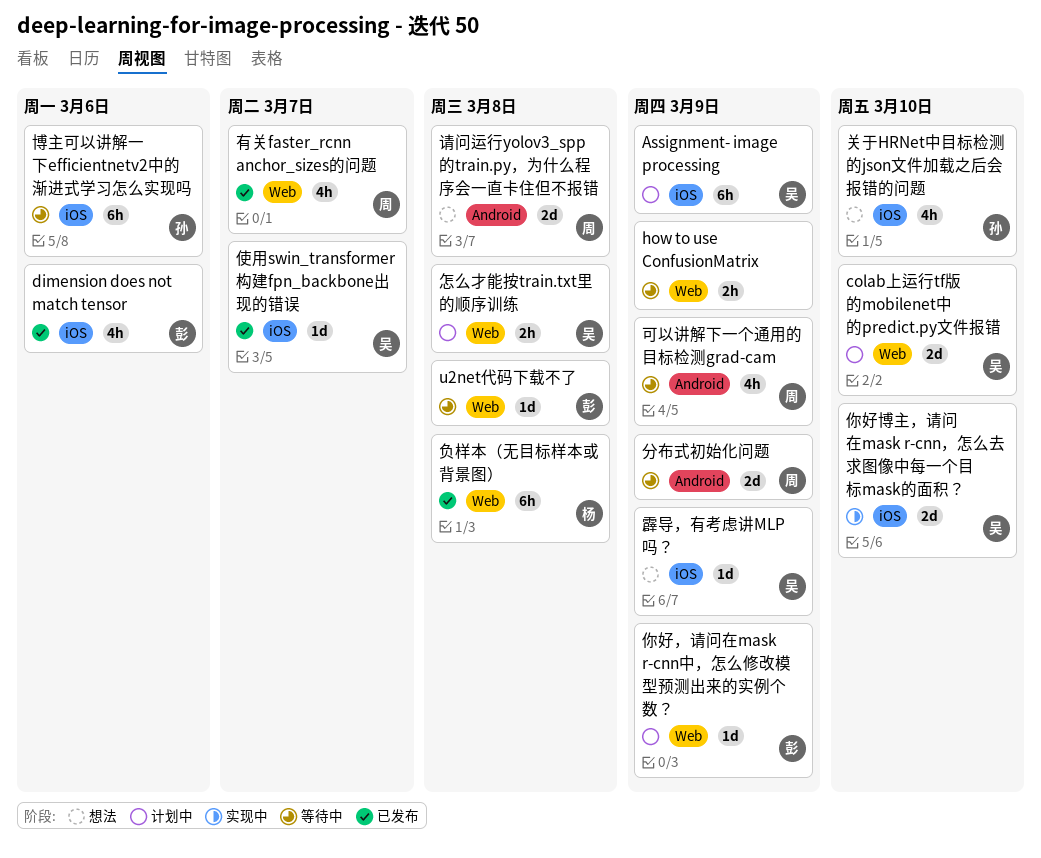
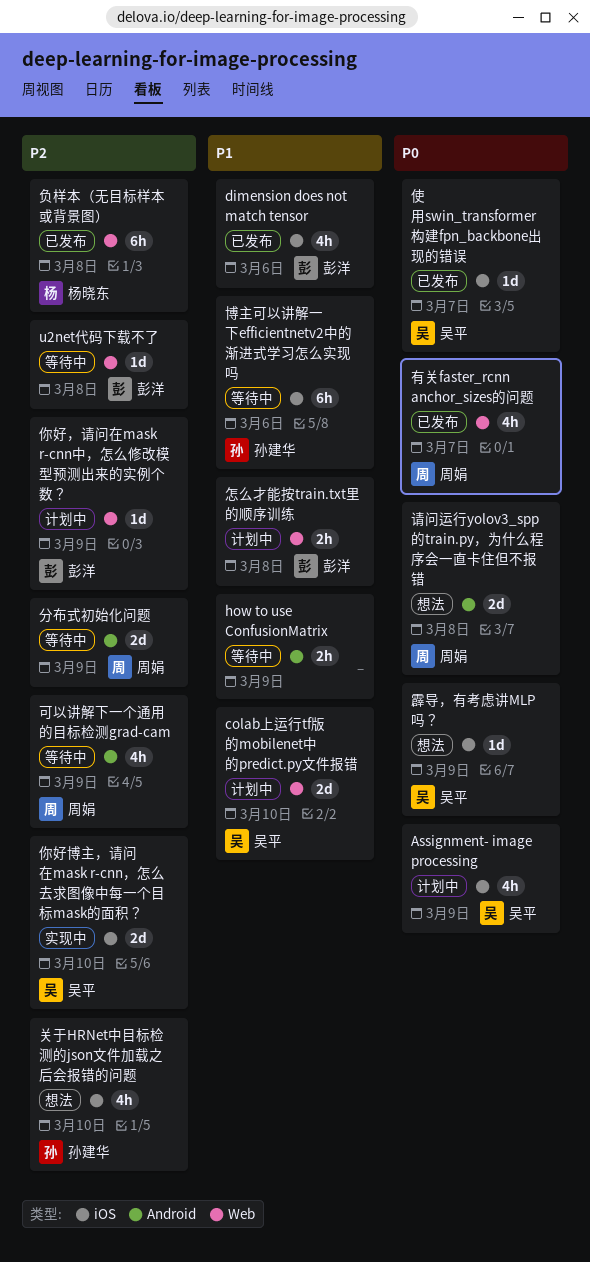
Assignment- image processing, estimate: 6h -> 4h
how to use ConfusionMatrix, label: Web -> Android
怎么才能按train.txt里的顺序训练, owner: 吴平 -> 彭洋

